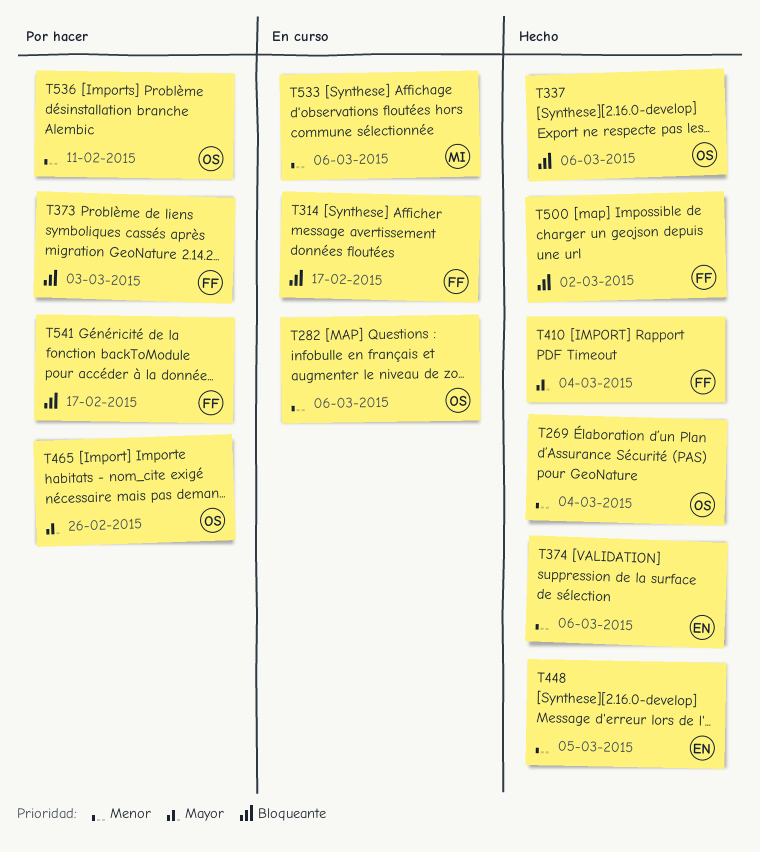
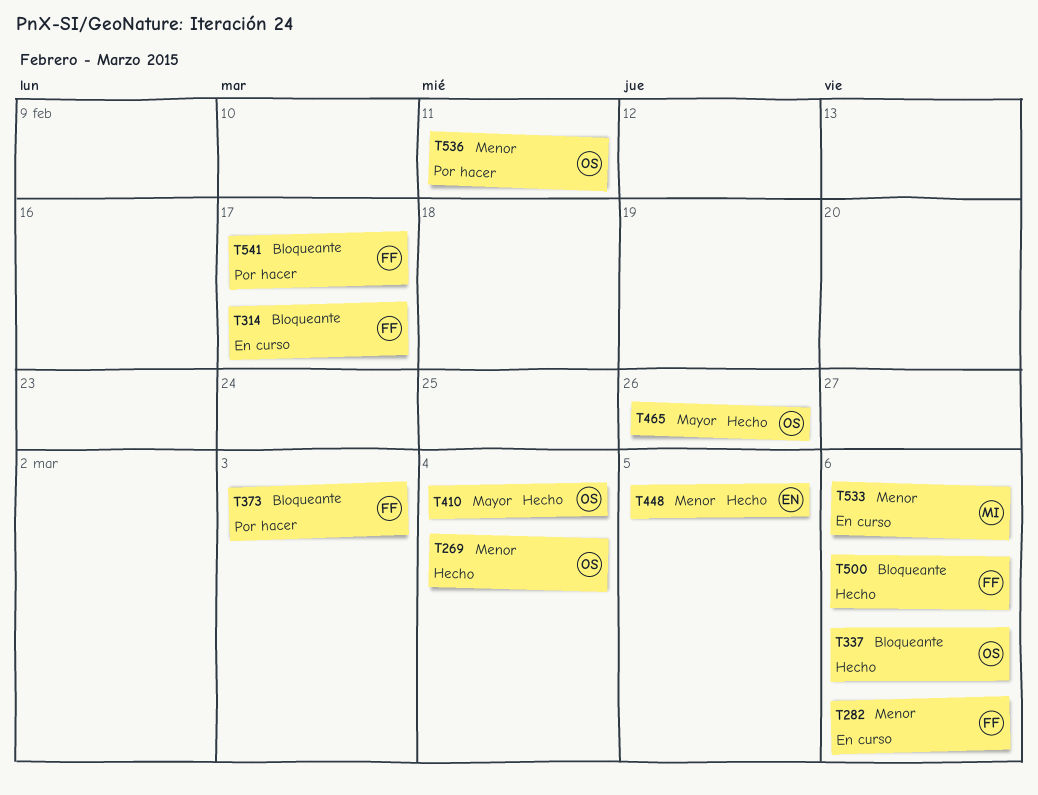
T282, owner: OS -> FF
T374: present -> none
T410, owner: FF -> OS
T465, status: Por hacer -> Hecho
T500, due: Mar 2 -> Mar 6

